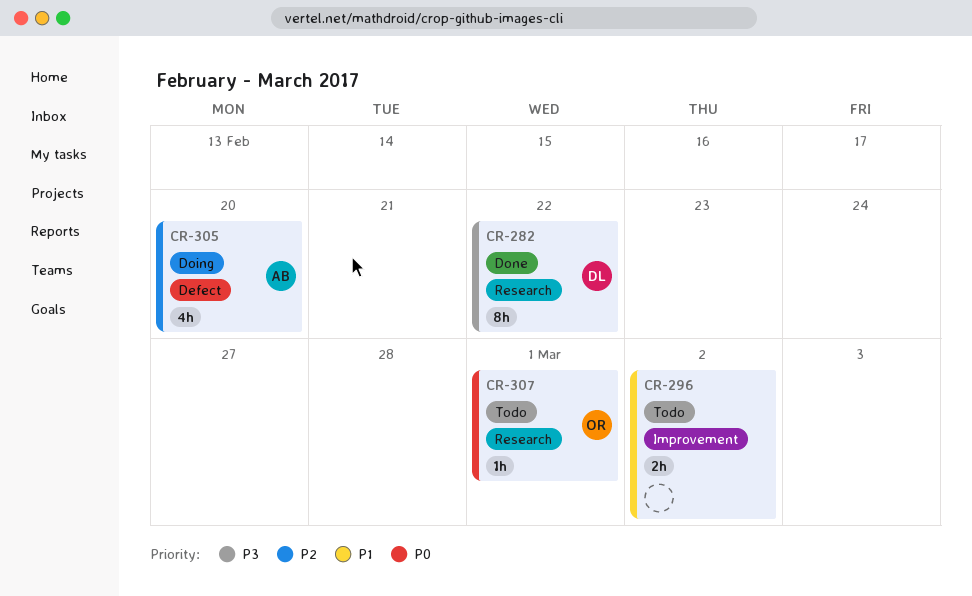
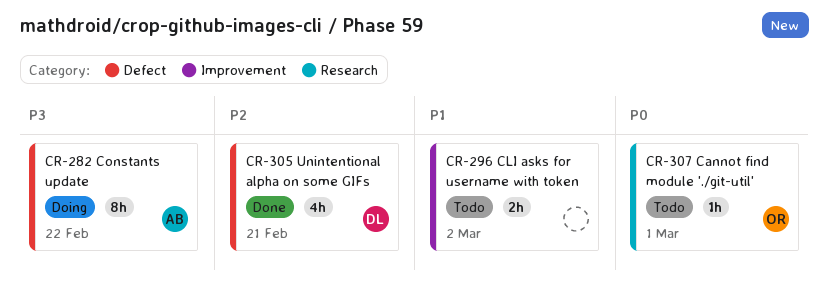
CR-282, status: Done -> Doing
CR-282, owner: DL -> AB
CR-282, label: Research -> Defect
CR-305, status: Doing -> Done
CR-305, owner: AB -> DL
CR-305, due: Feb 20 -> Feb 21

